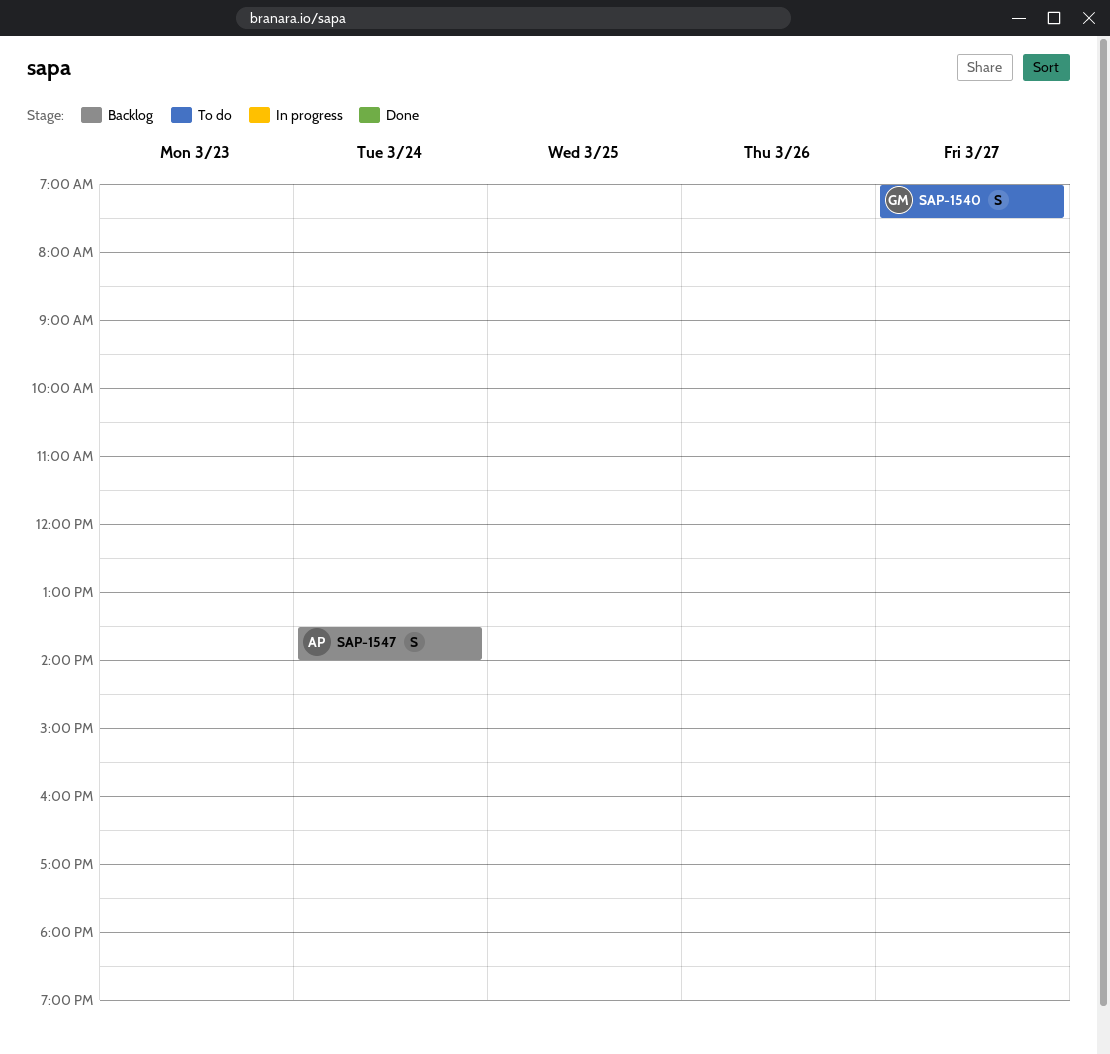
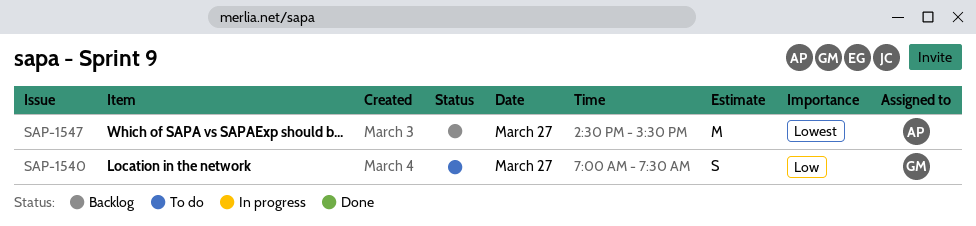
SAP-1547, estimate: S -> M
SAP-1547, day: Mar 24 -> Mar 27
SAP-1547, begins: 13:30 -> 14:30
SAP-1547, ends: 14:00 -> 15:30

